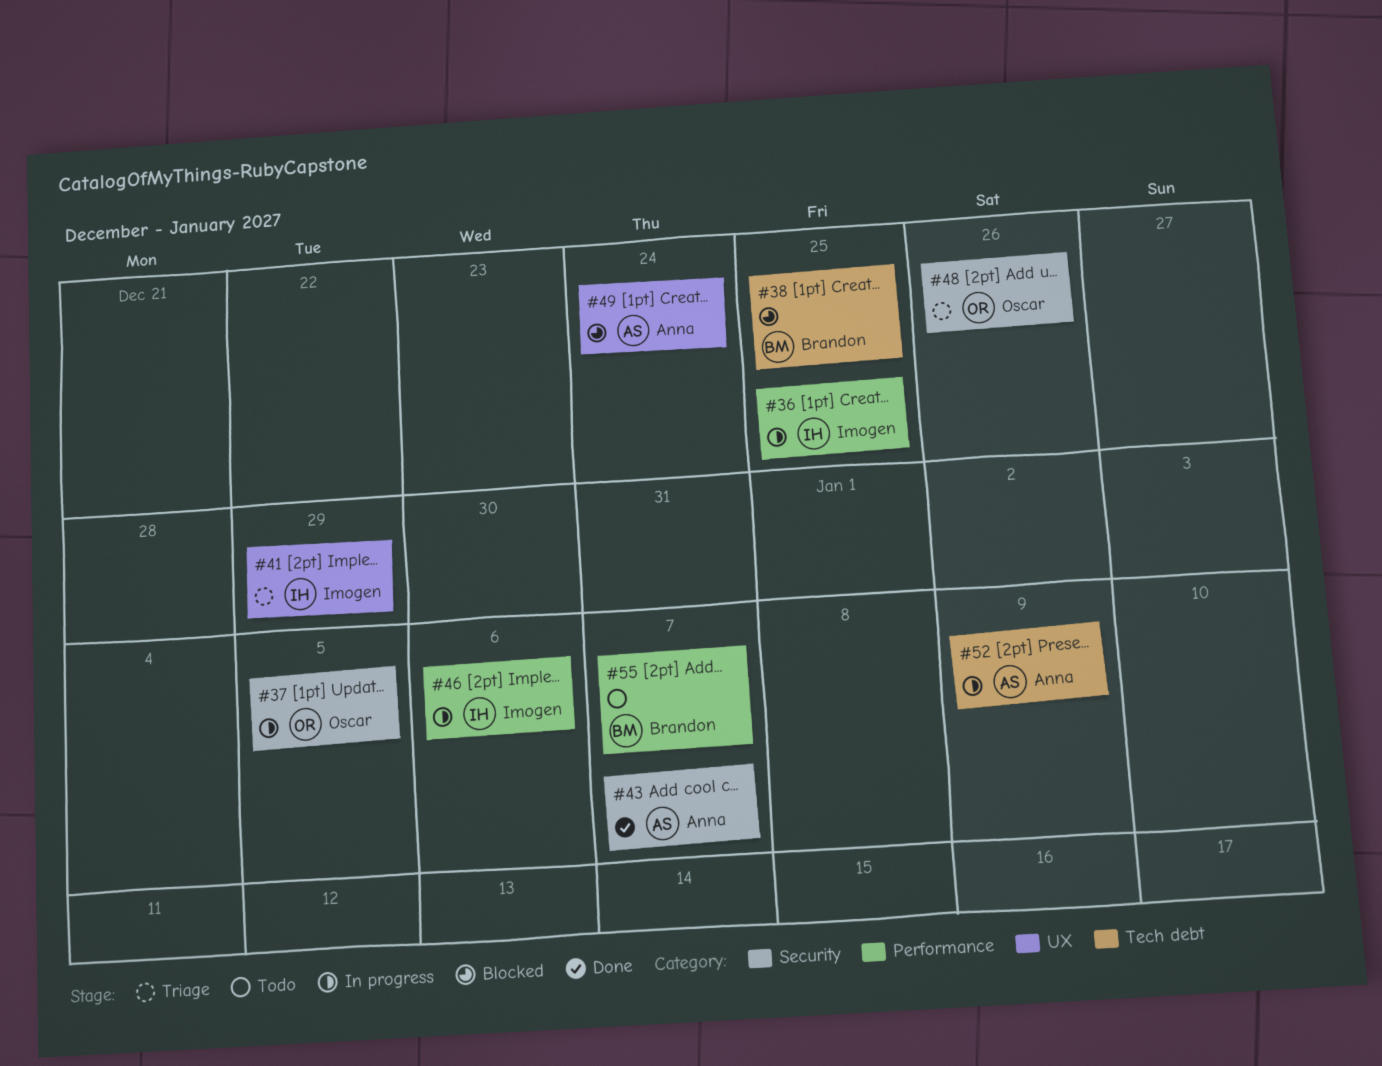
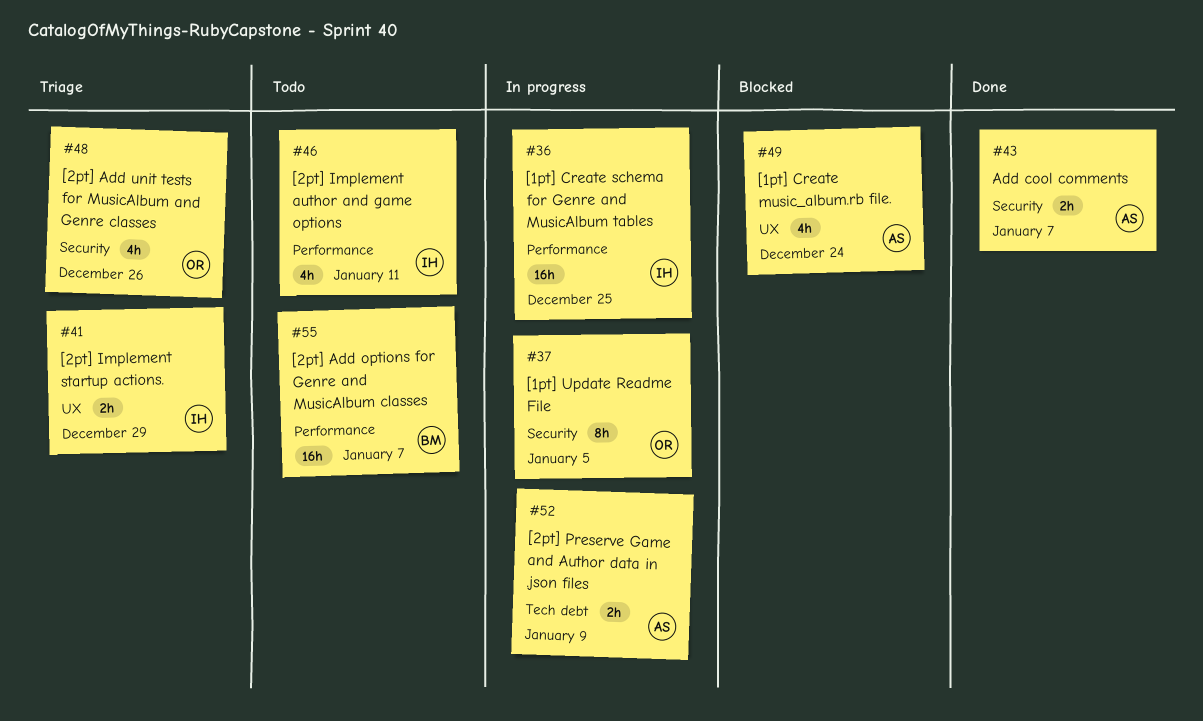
#38: present -> none
#46, status: In progress -> Todo
#46, due: Jan 6 -> Jan 11

